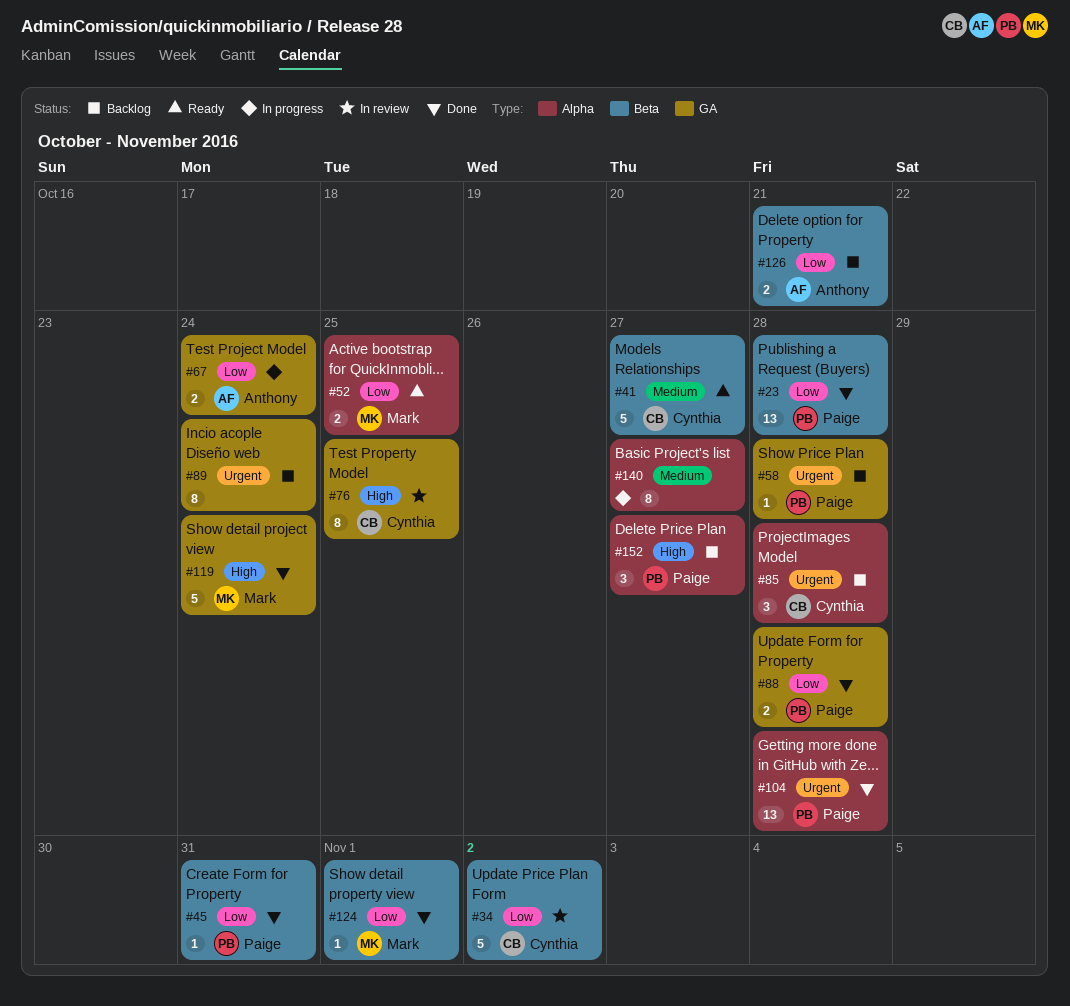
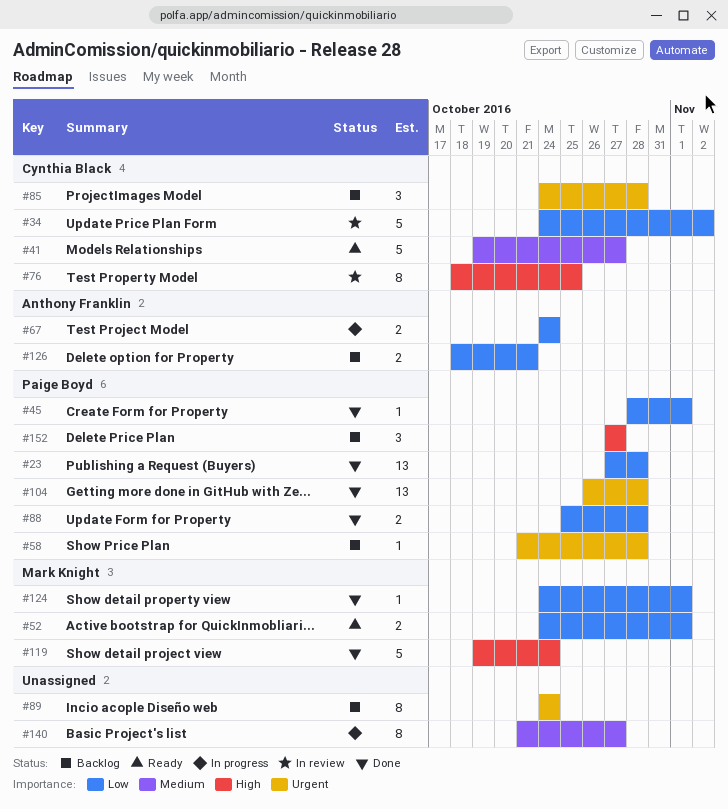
#45, due: Oct 31 -> Nov 1
#52, due: Oct 25 -> Nov 1

